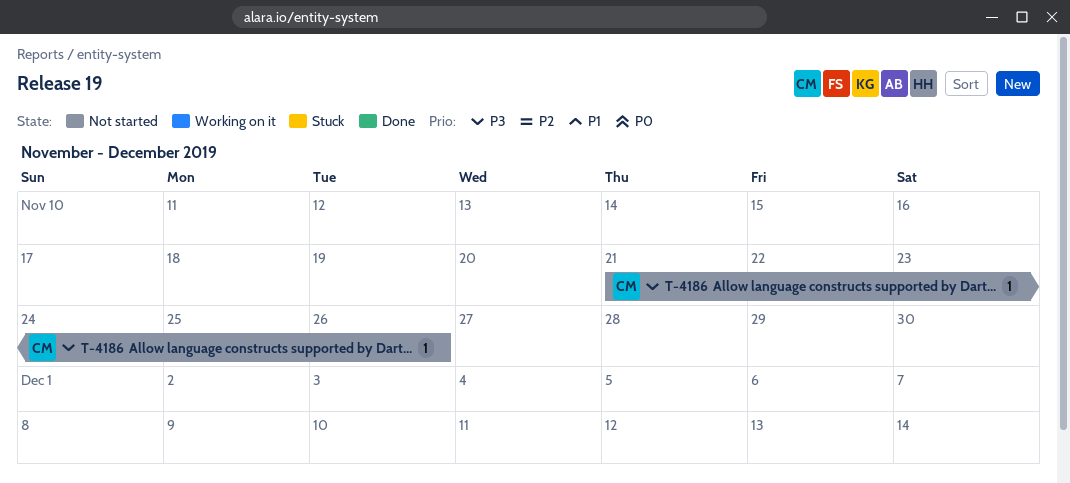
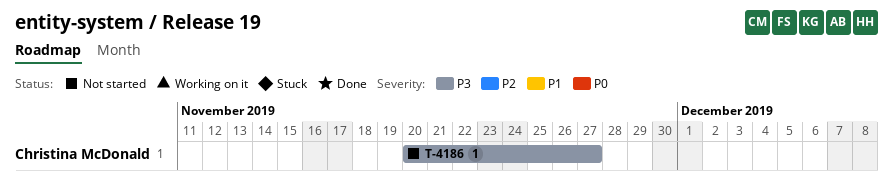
T-4186, start: Nov 21 -> Nov 20
T-4186, due: Nov 26 -> Nov 27

